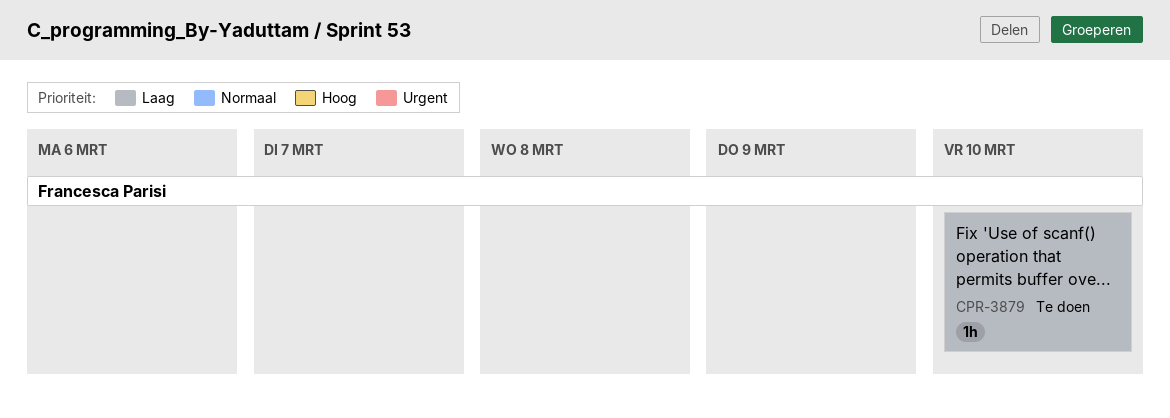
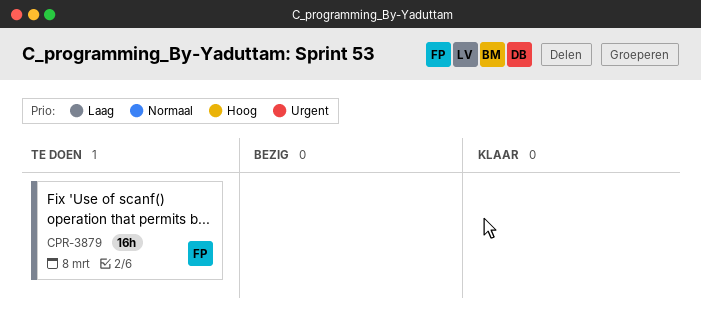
CPR-3879, estimate: 1h -> 16h
CPR-3879, due: Mar 10 -> Mar 8

